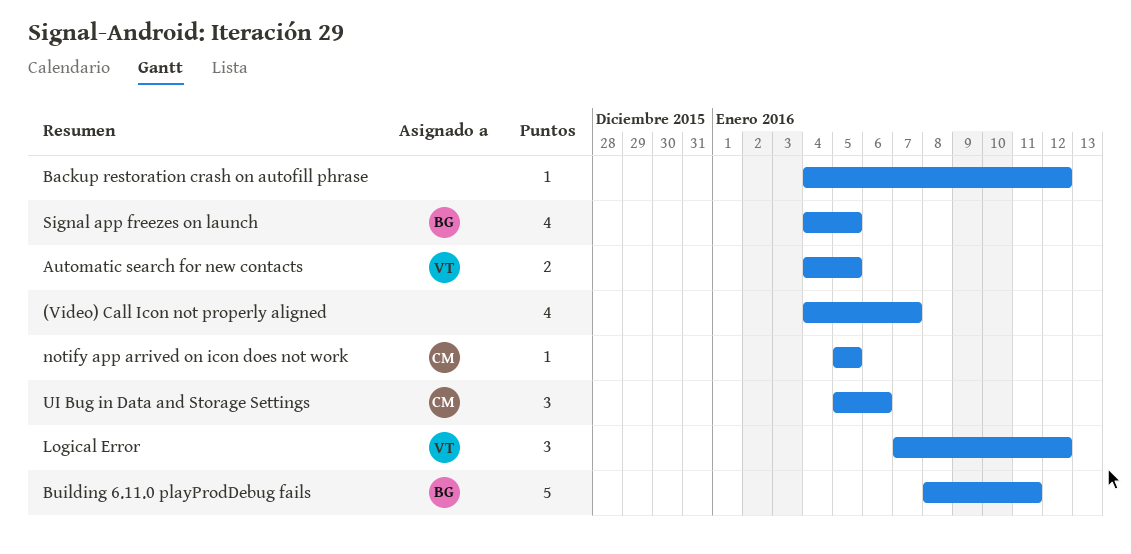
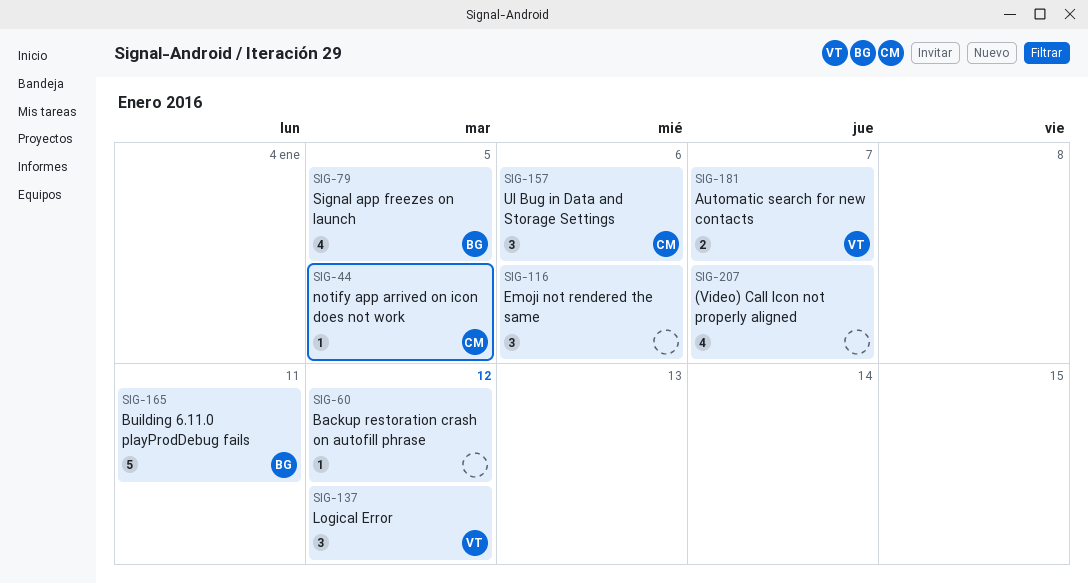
Automatic search for new contacts, due: Jan 5 -> Jan 7
Emoji not rendered the same: none -> present

